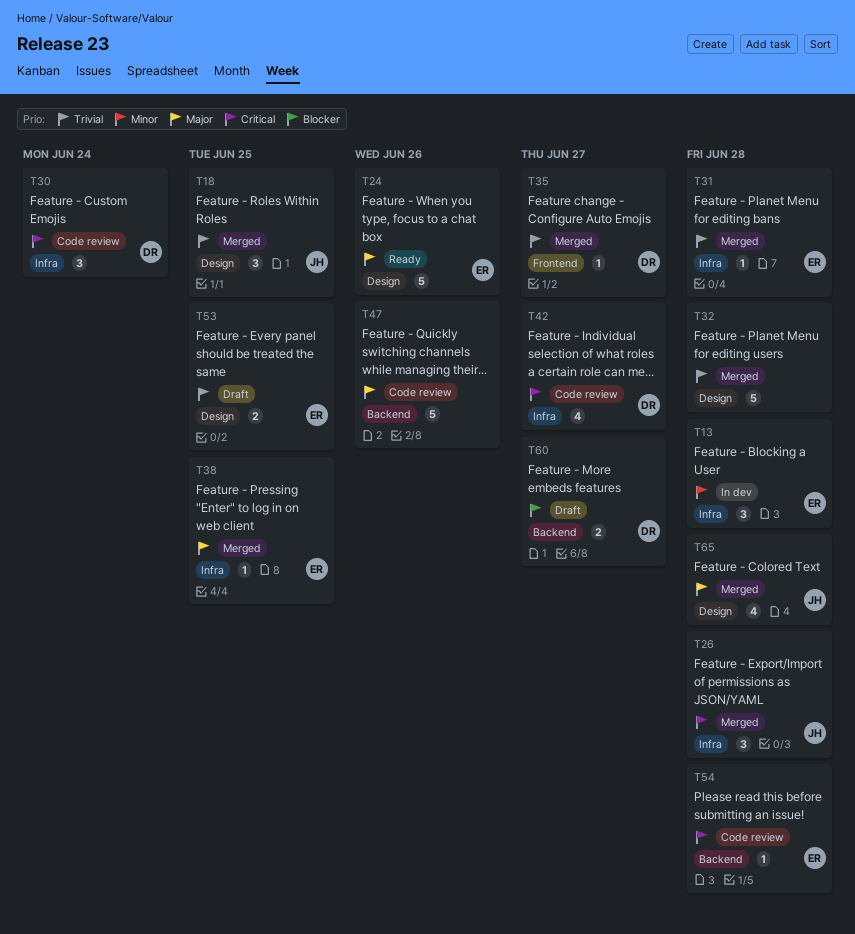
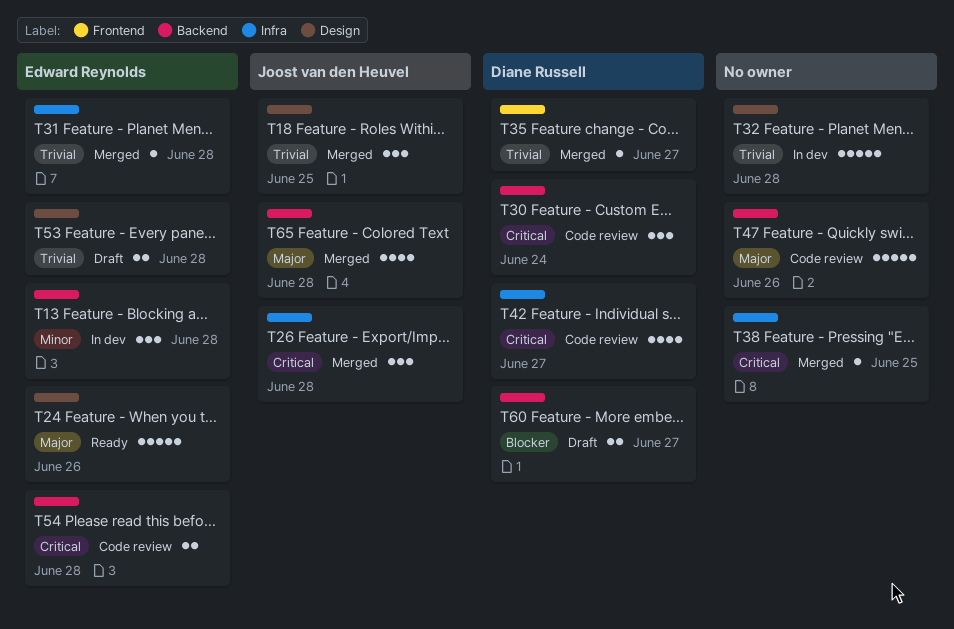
T13, label: Infra -> Backend
T30, label: Infra -> Backend
T32, status: Merged -> In dev
T38, owner: Edward Reynolds -> none
T38, priority: Major -> Critical
T53, due: Jun 25 -> Jun 28
T54, estimate: 1 -> 2
T65, label: Design -> Backend

